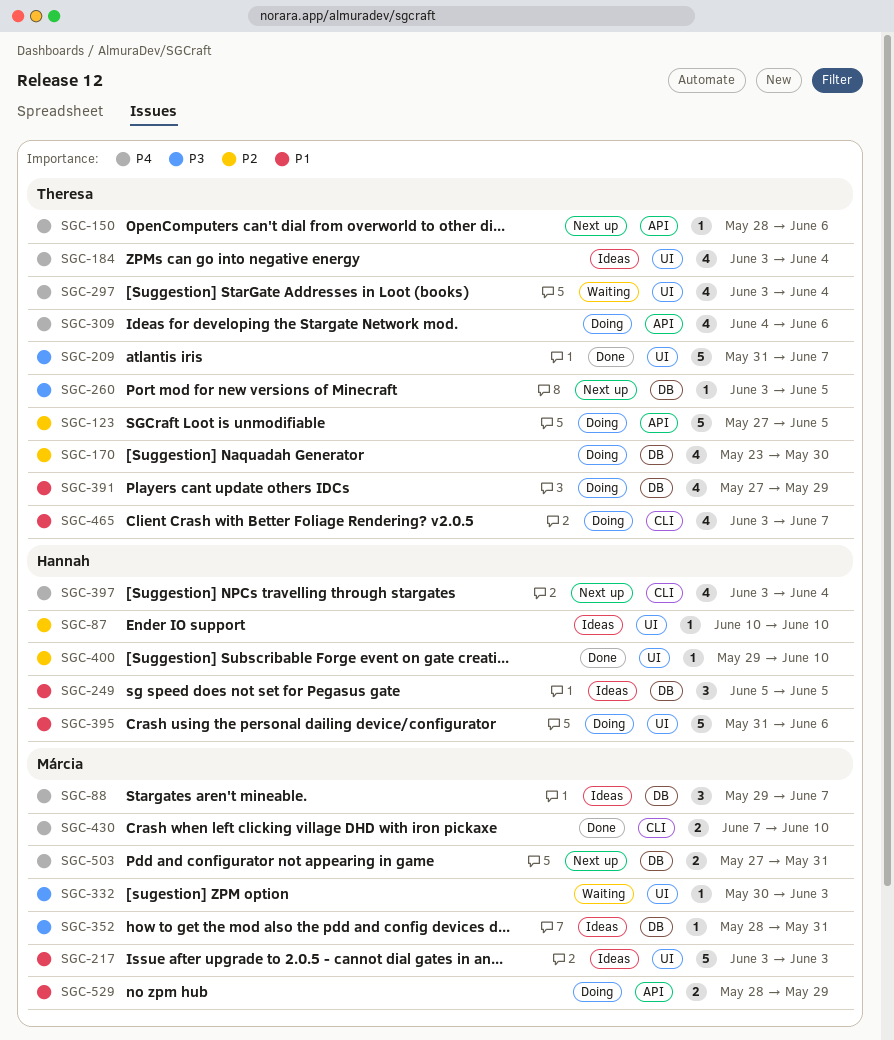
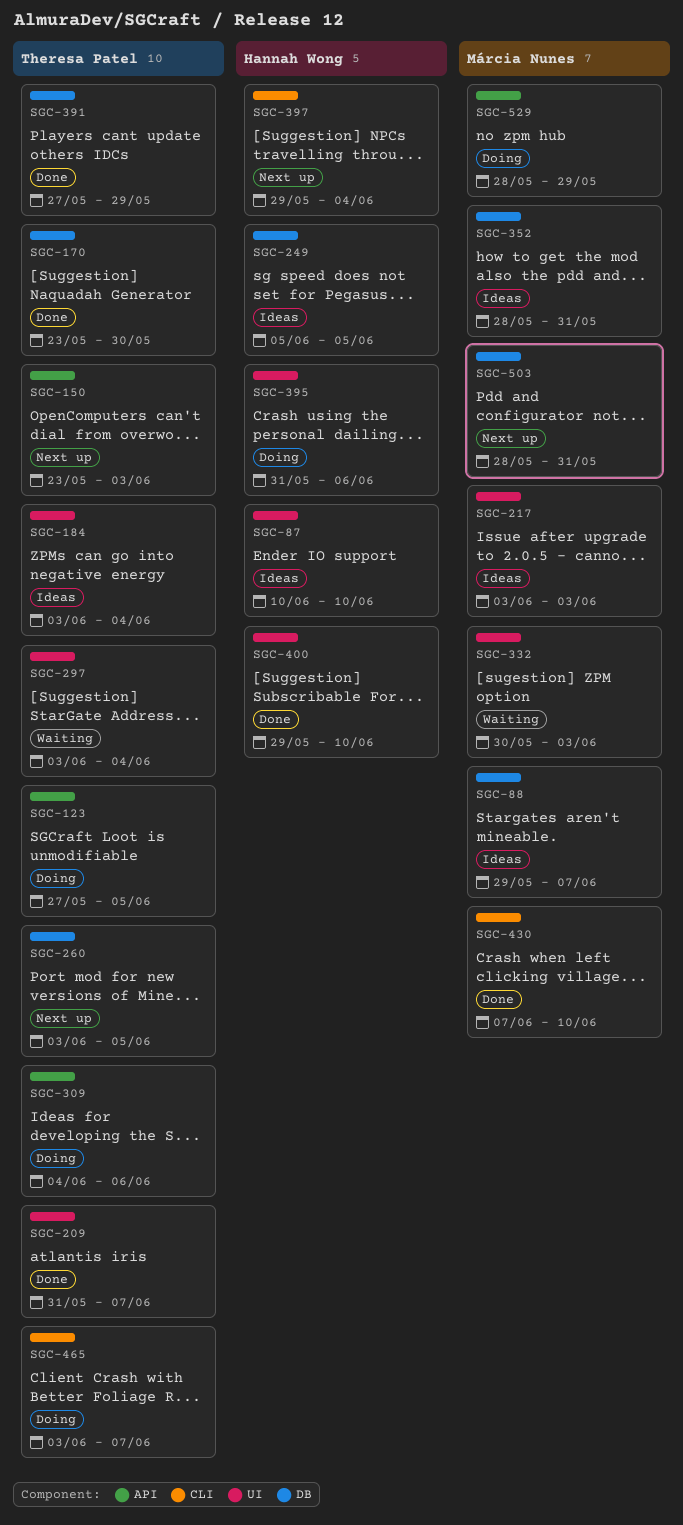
SGC-150, start: May 28 -> May 23
SGC-150, due: Jun 6 -> Jun 3
SGC-170, status: Doing -> Done
SGC-391, status: Doing -> Done
SGC-397, start: Jun 3 -> May 29
SGC-503, start: May 27 -> May 28

